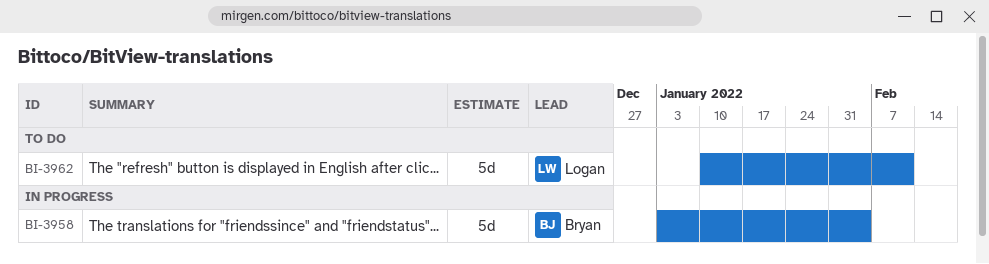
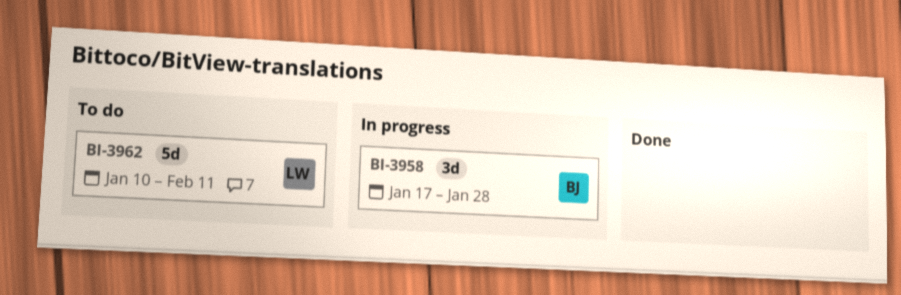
BI-3958, estimate: 5d -> 3d
BI-3958, start: Jan 3 -> Jan 17
BI-3958, due: Feb 4 -> Jan 28

